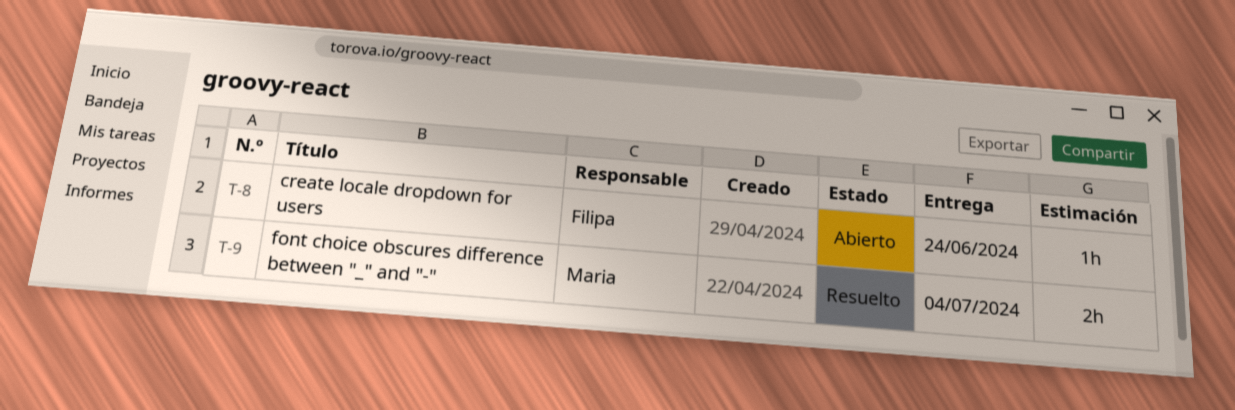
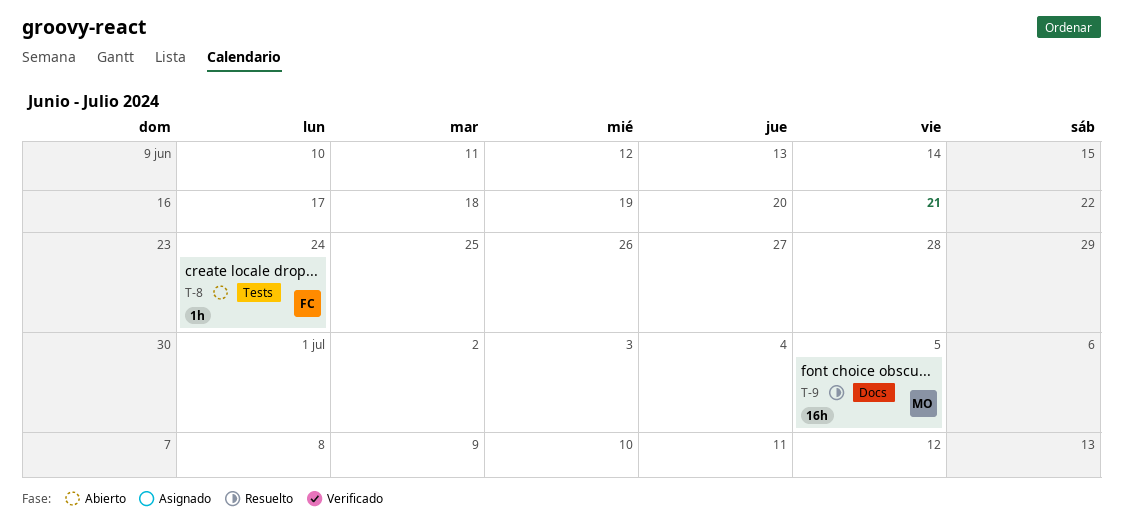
T-9, estimate: 2h -> 16h
T-9, due: Jul 4 -> Jul 5

